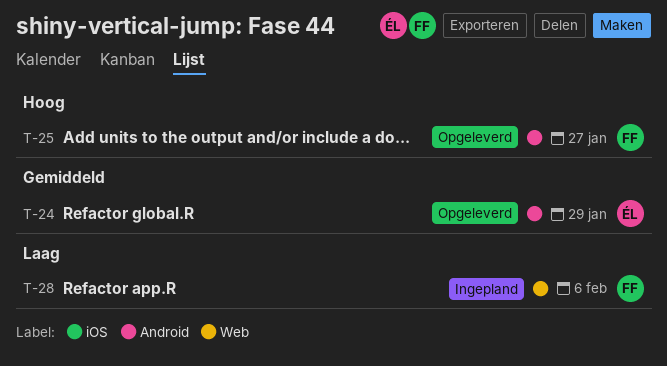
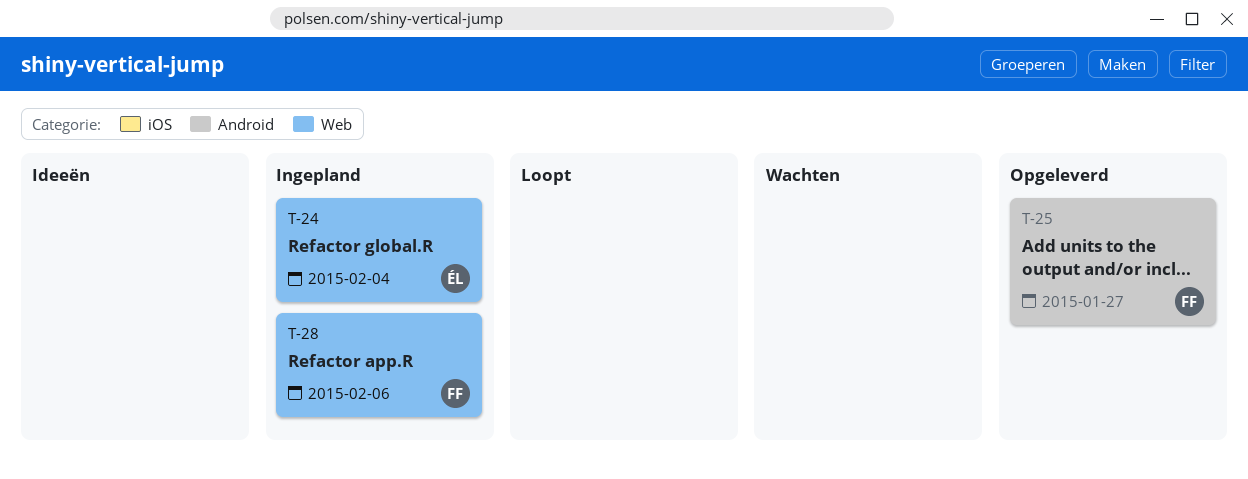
T-24, status: Opgeleverd -> Ingepland
T-24, label: Android -> Web
T-24, due: Jan 29 -> Feb 4

